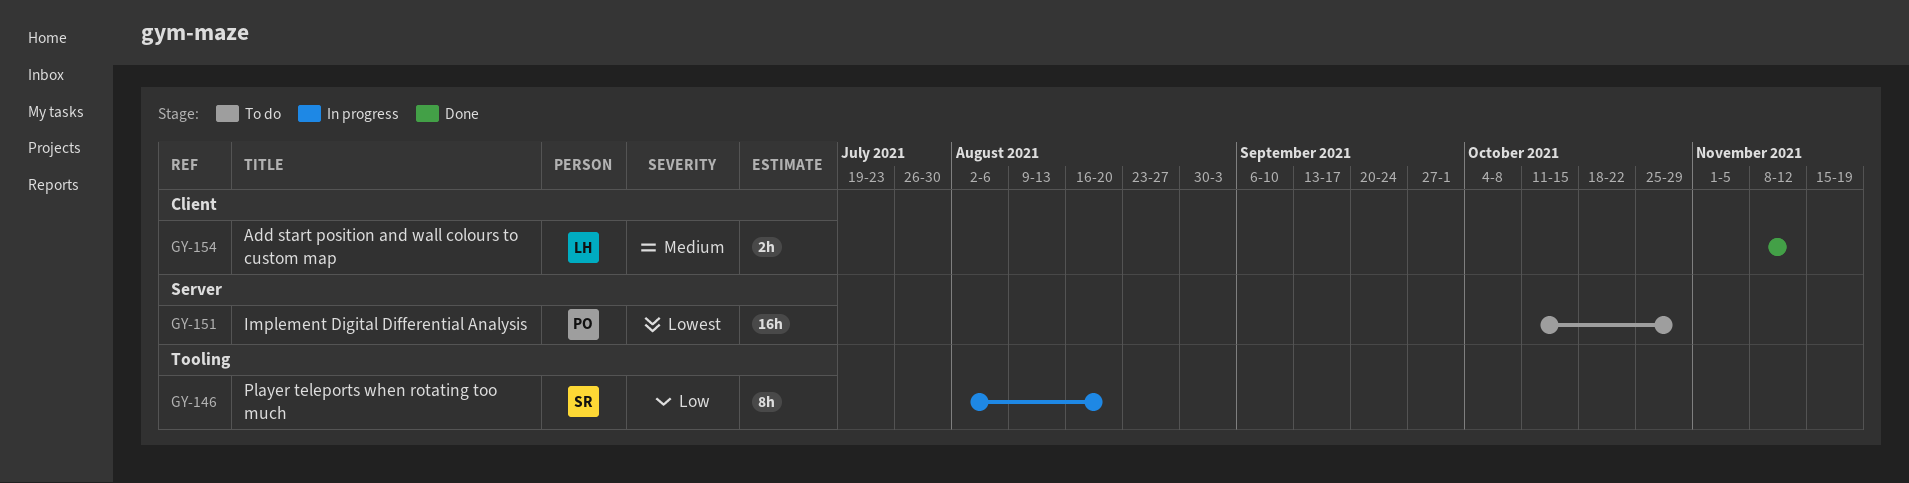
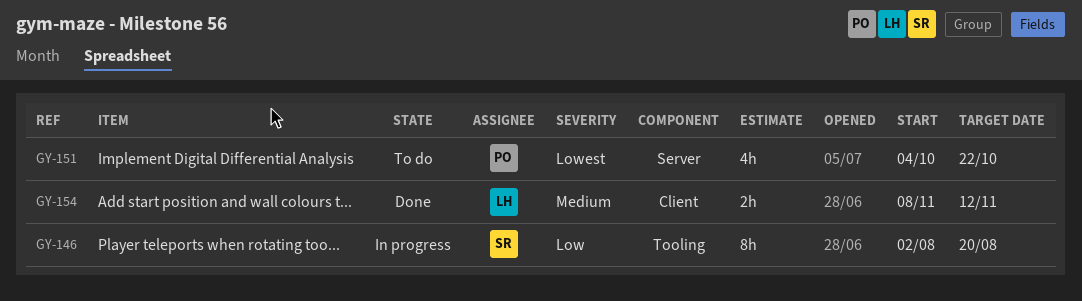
GY-151, estimate: 16h -> 4h
GY-151, start: Oct 11 -> Oct 4
GY-151, due: Oct 29 -> Oct 22

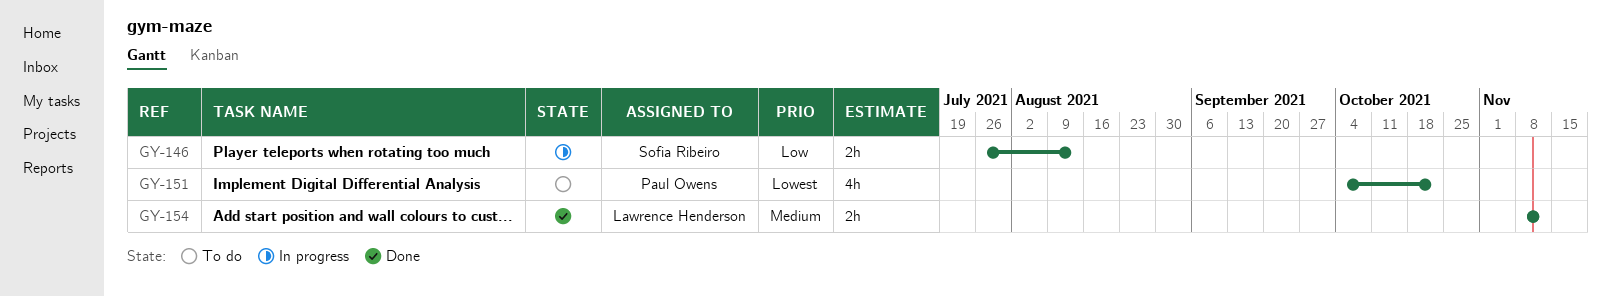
GY-146, estimate: 8h -> 2h
GY-146, start: Aug 2 -> Jul 26
GY-146, due: Aug 20 -> Aug 13

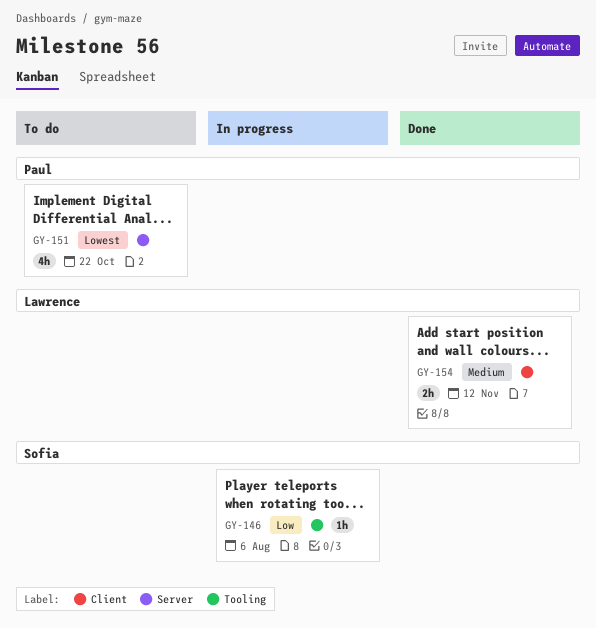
GY-146, estimate: 2h -> 1h
GY-146, due: Aug 13 -> Aug 6

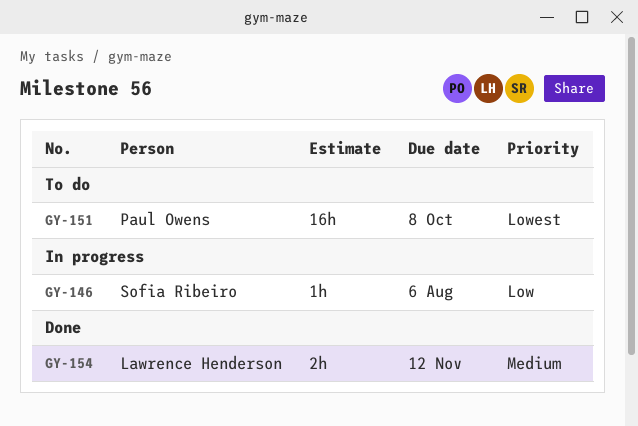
GY-151, estimate: 4h -> 16h
GY-151, due: Oct 22 -> Oct 8

